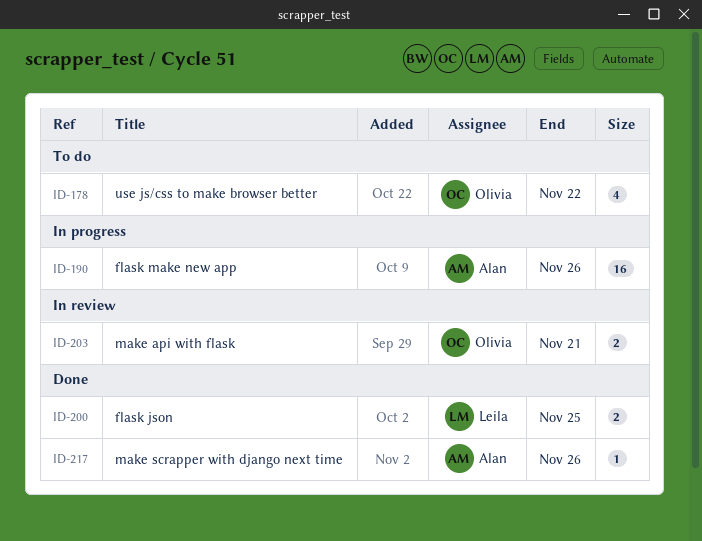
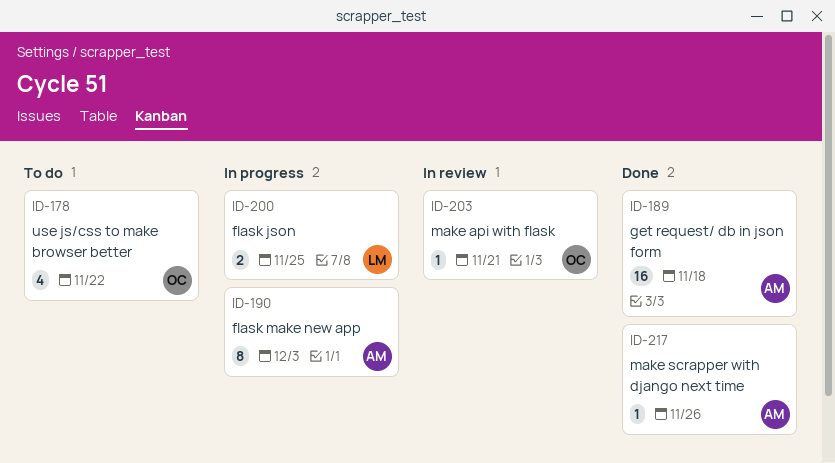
ID-189: none -> present
ID-190, estimate: 16 -> 8
ID-190, due: Nov 26 -> Dec 3
ID-200, status: Done -> In progress
ID-203, estimate: 2 -> 1

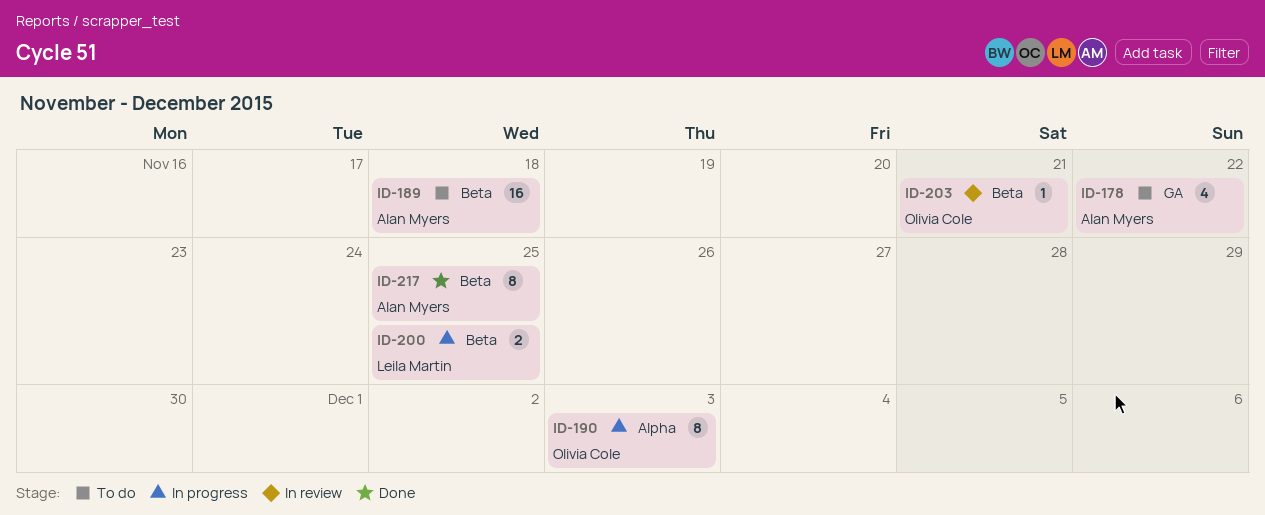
ID-178, owner: Olivia Cole -> Alan Myers
ID-189, status: Done -> To do
ID-190, owner: Alan Myers -> Olivia Cole
ID-217, estimate: 1 -> 8
ID-217, due: Nov 26 -> Nov 25

